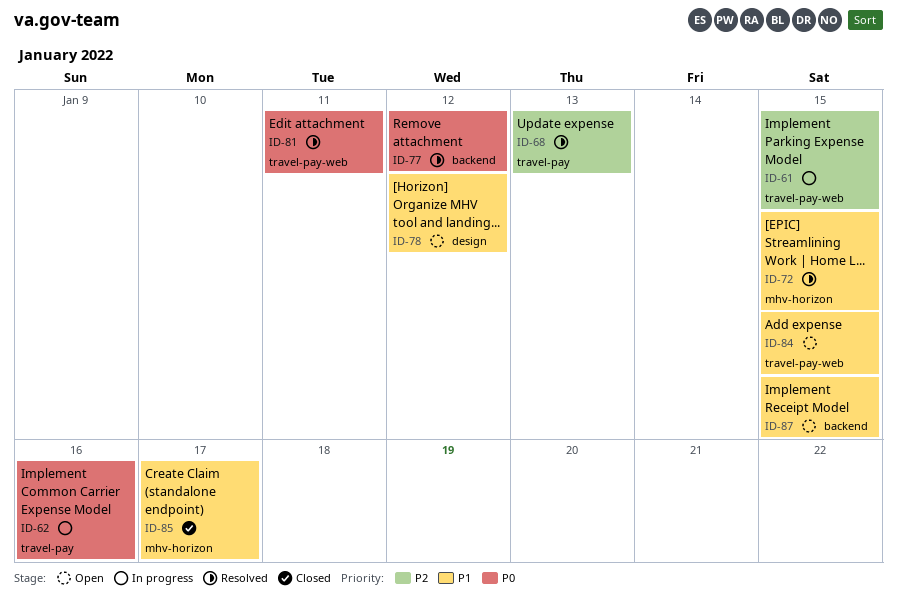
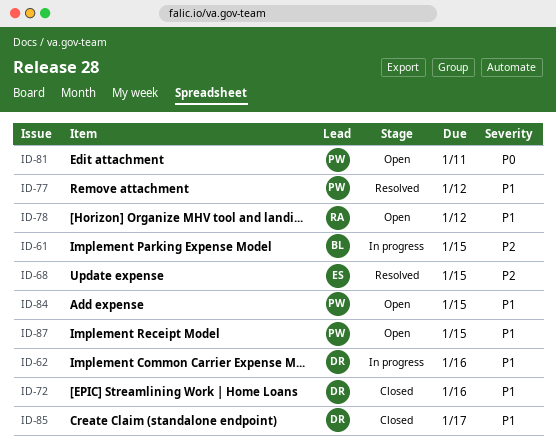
ID-62, priority: P0 -> P1
ID-68, due: Jan 13 -> Jan 15
ID-72, status: Resolved -> Closed
ID-72, due: Jan 15 -> Jan 16
ID-77, priority: P0 -> P1
ID-81, status: Resolved -> Open

